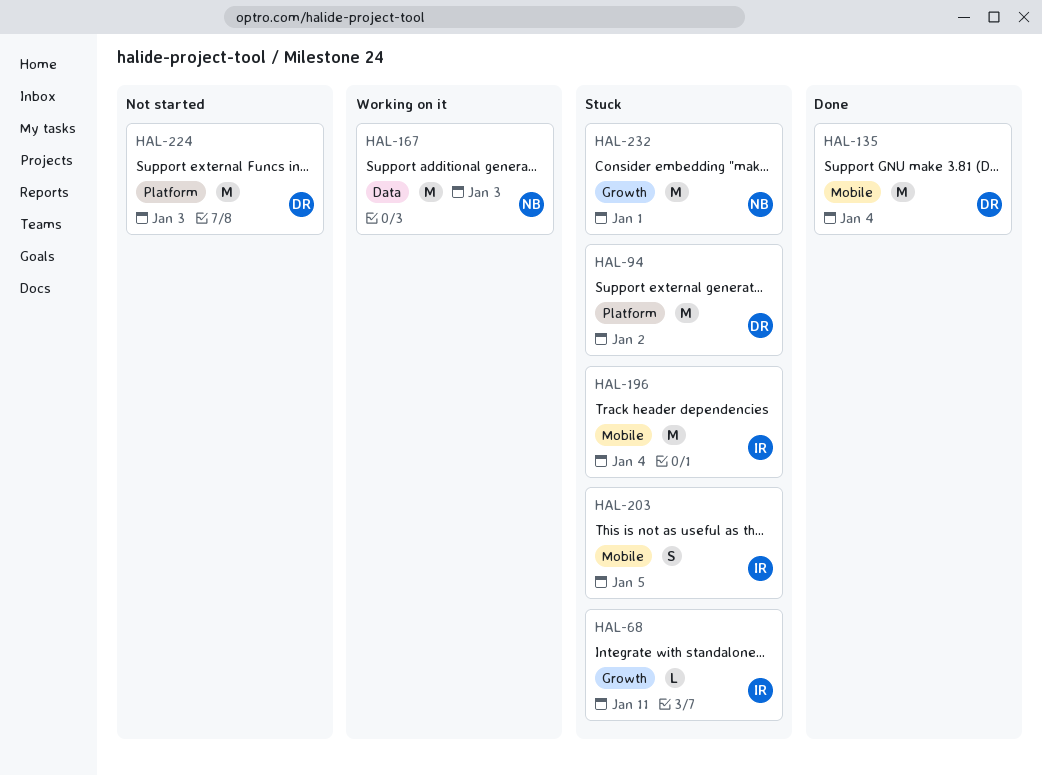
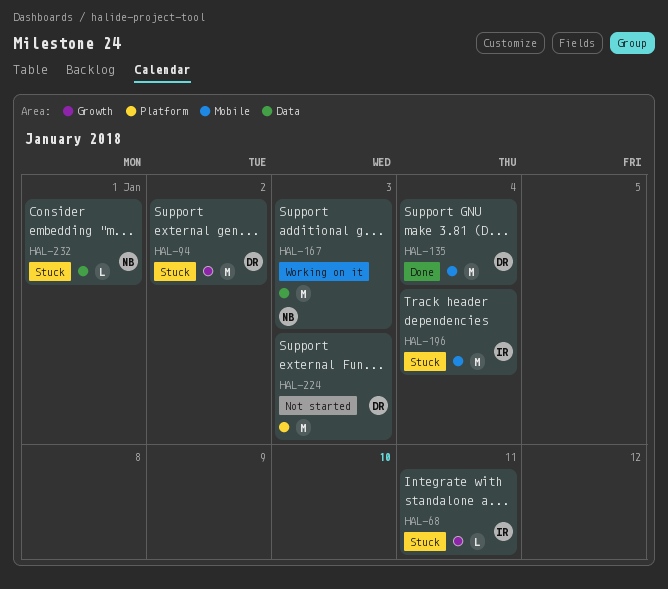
HAL-94, label: Platform -> Growth
HAL-203: present -> none
HAL-232, label: Growth -> Data
HAL-232, estimate: M -> L

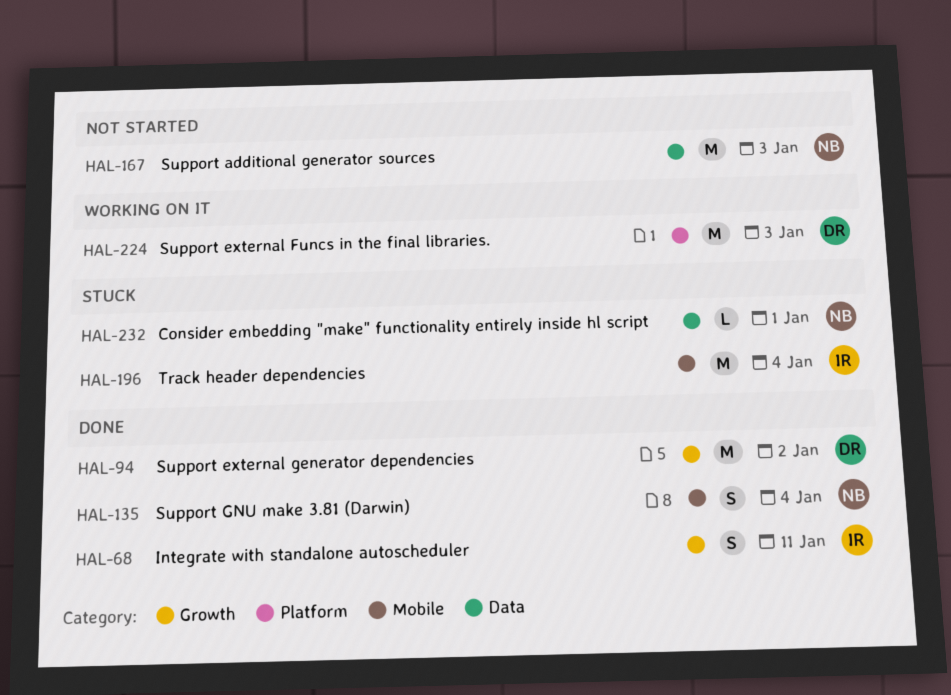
HAL-68, status: Stuck -> Done
HAL-68, estimate: L -> S
HAL-94, status: Stuck -> Done
HAL-135, owner: DR -> NB
HAL-135, estimate: M -> S
HAL-167, status: Working on it -> Not started
HAL-224, status: Not started -> Working on it

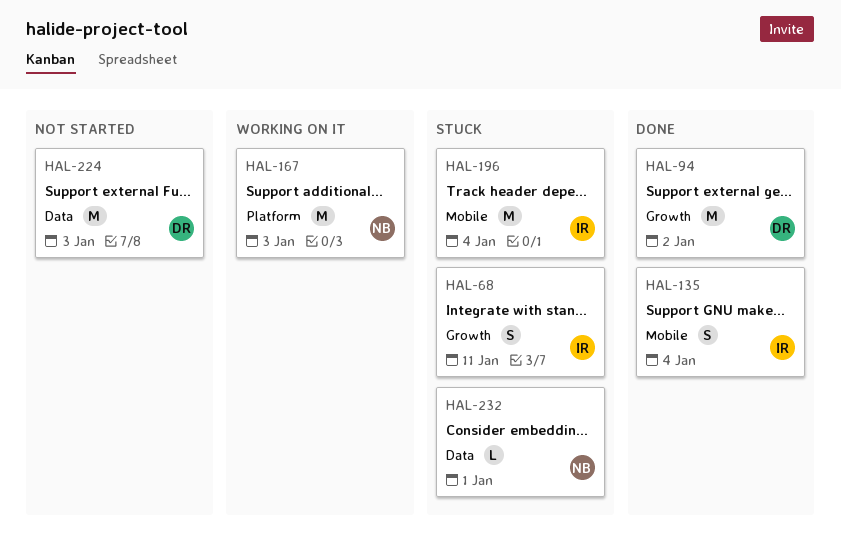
HAL-68, status: Done -> Stuck
HAL-135, owner: NB -> IR
HAL-167, status: Not started -> Working on it
HAL-167, label: Data -> Platform
HAL-224, status: Working on it -> Not started
HAL-224, label: Platform -> Data

